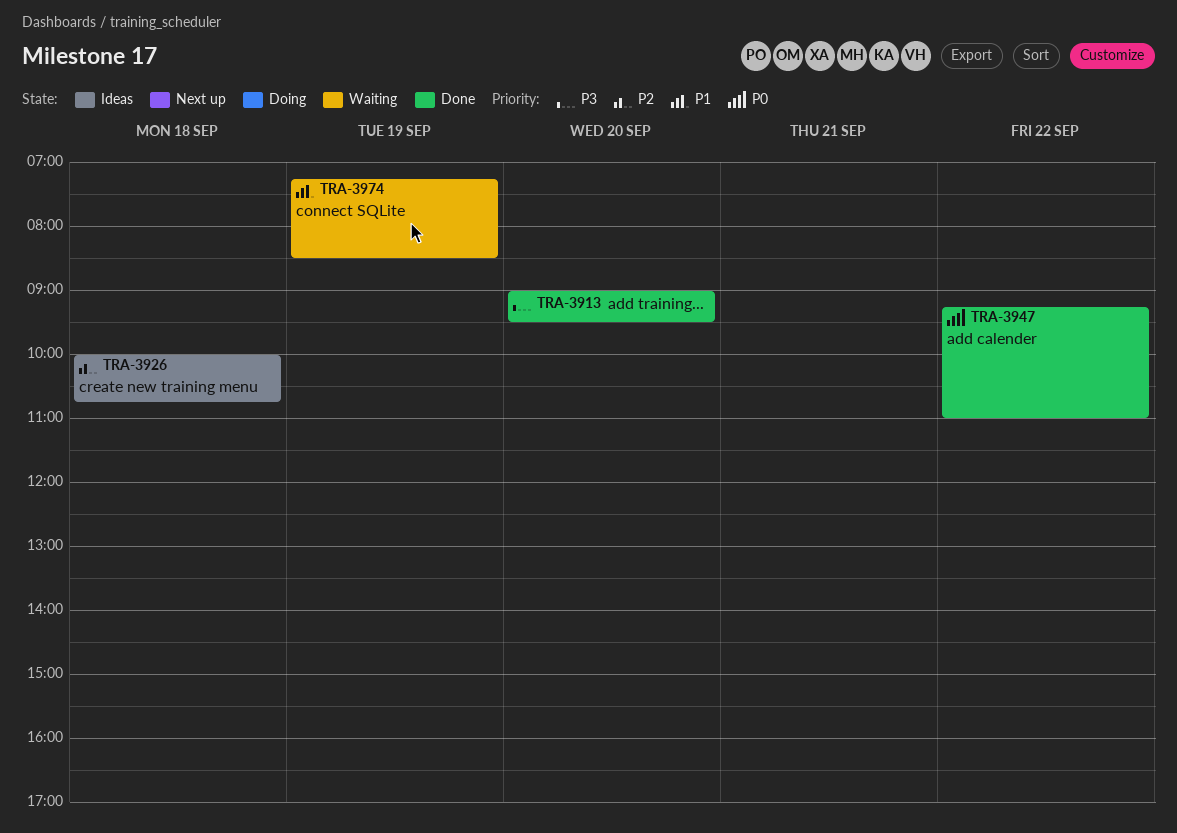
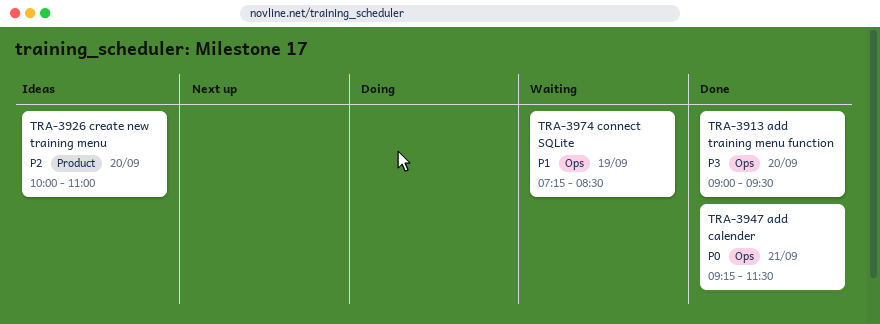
TRA-3926, day: Sep 18 -> Sep 20
TRA-3926, ends: 10:45 -> 11:00
TRA-3947, day: Sep 22 -> Sep 21
TRA-3947, ends: 11:00 -> 11:30

